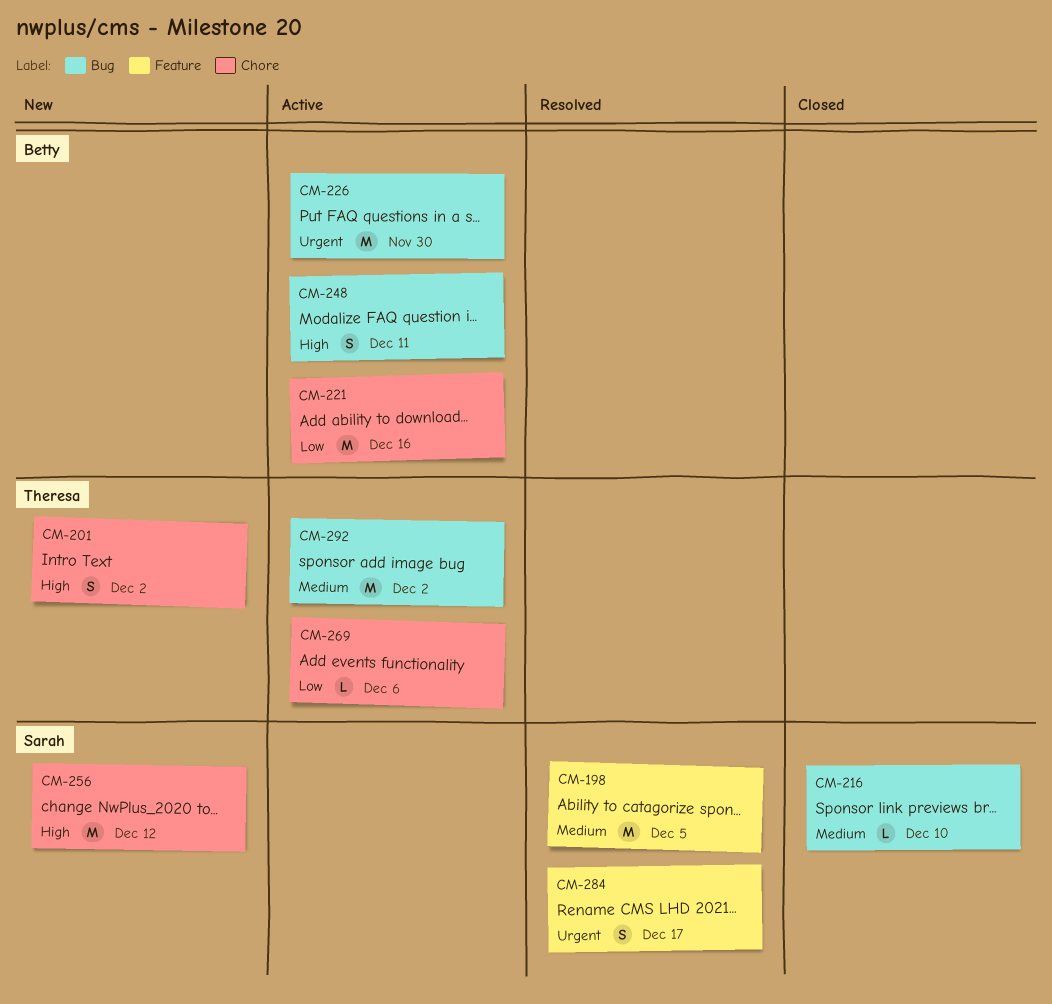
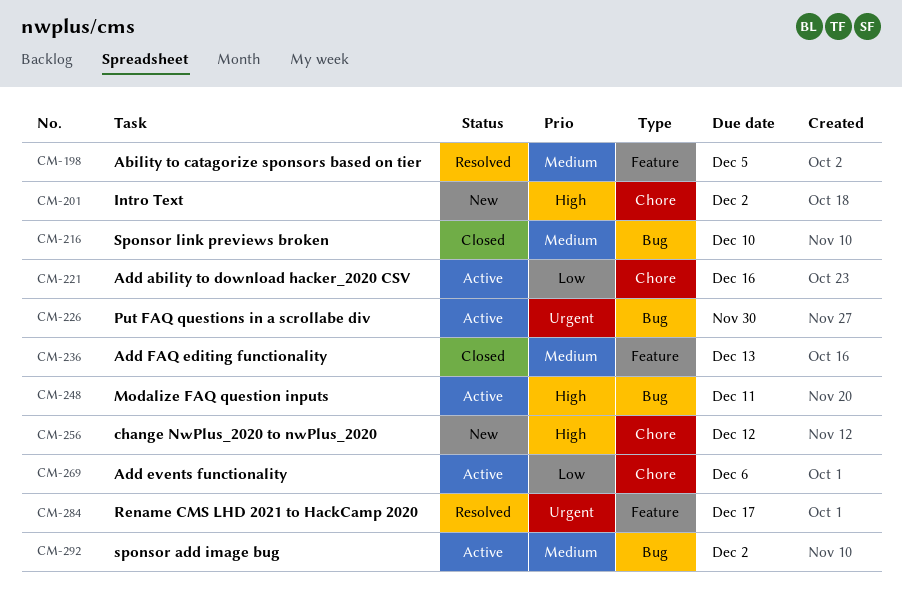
CM-236: none -> present

